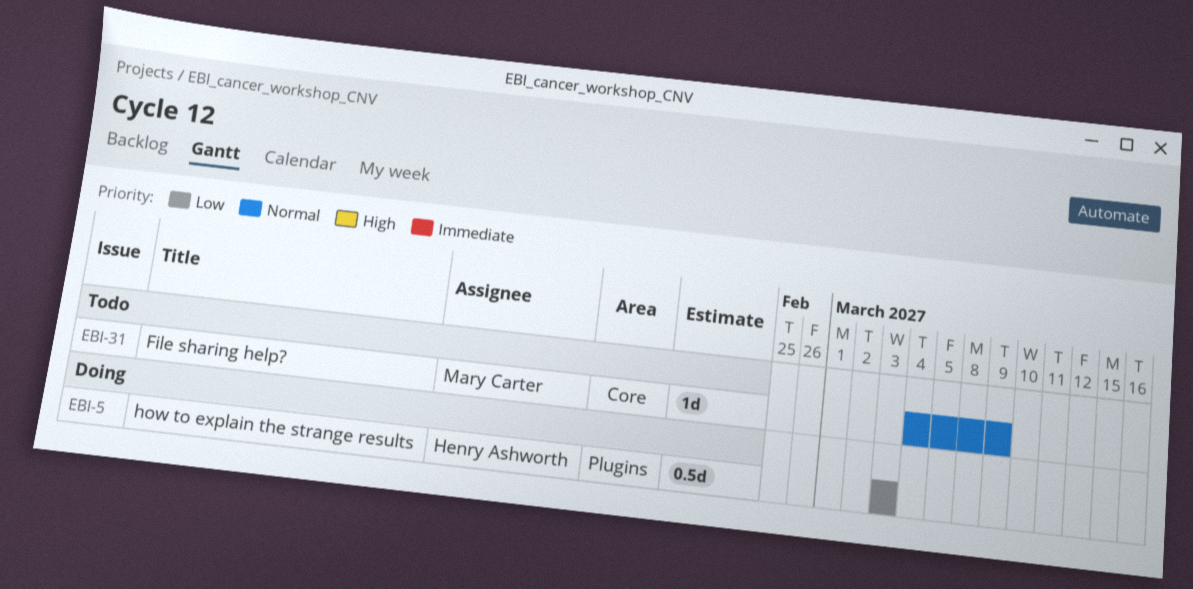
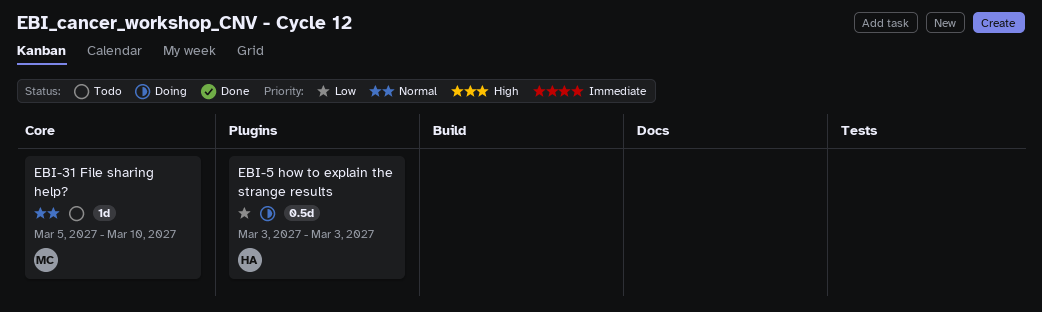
EBI-31, start: Mar 4 -> Mar 5
EBI-31, due: Mar 9 -> Mar 10

